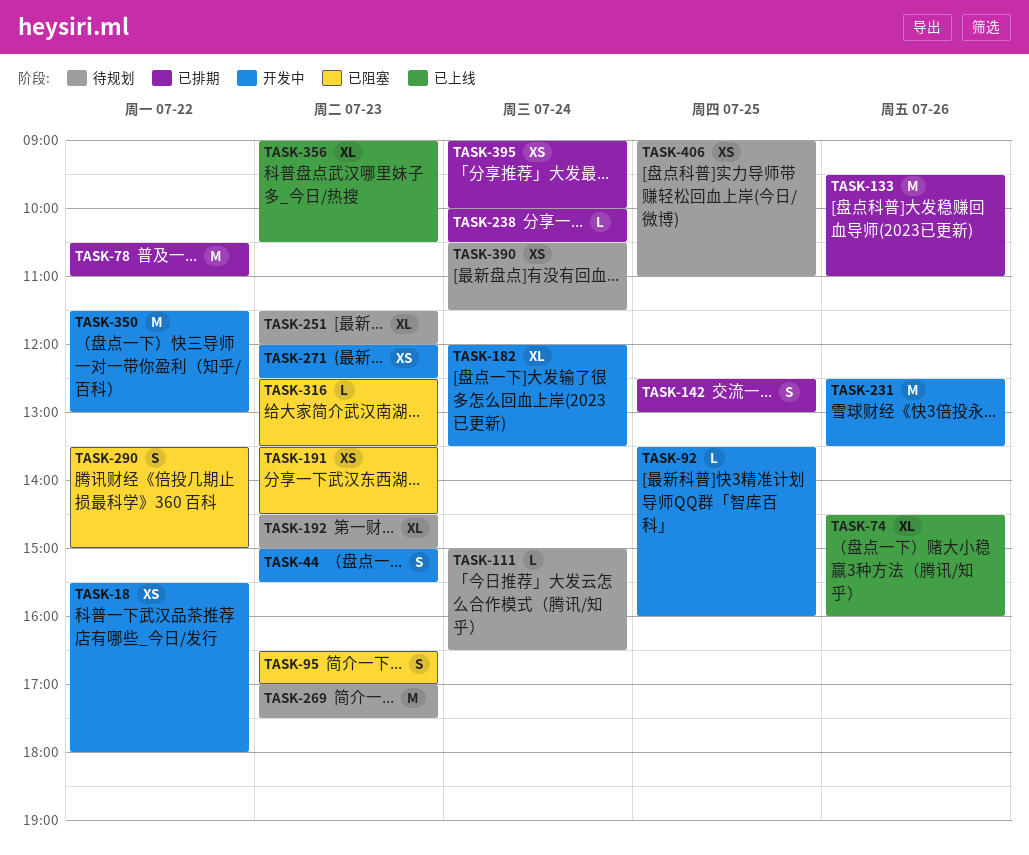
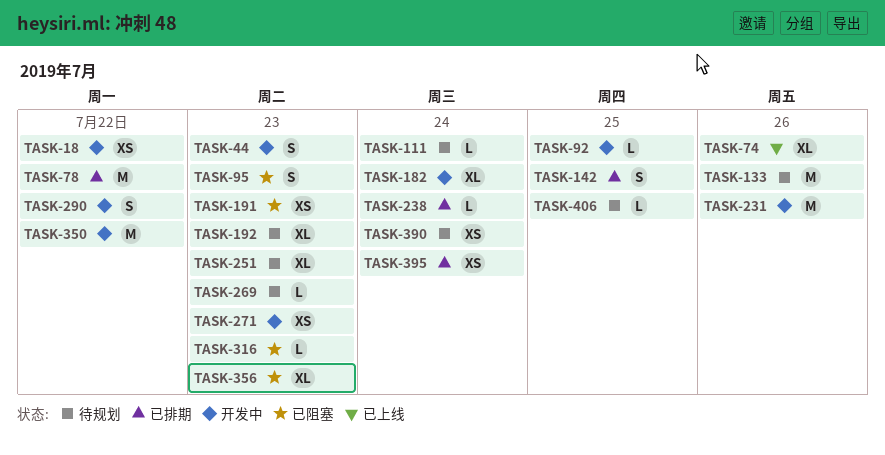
TASK-133, status: 已排期 -> 待规划
TASK-269, estimate: M -> L
TASK-290, status: 已阻塞 -> 开发中
TASK-356, status: 已上线 -> 已阻塞
TASK-406, estimate: XS -> L

